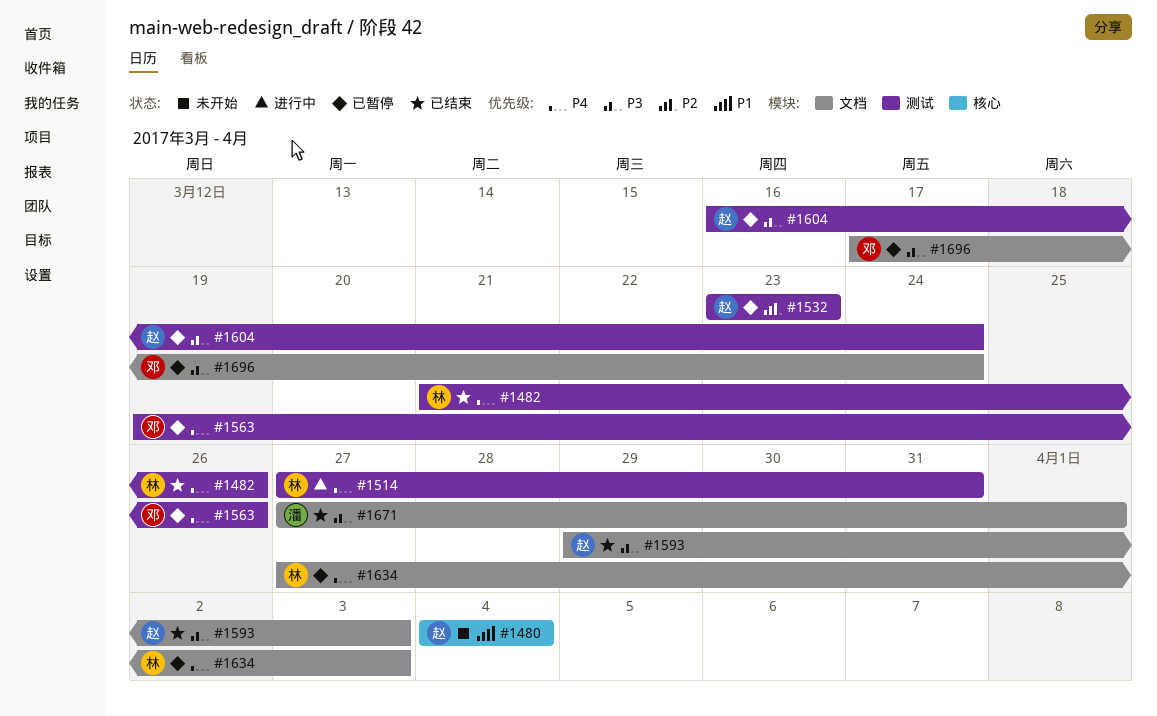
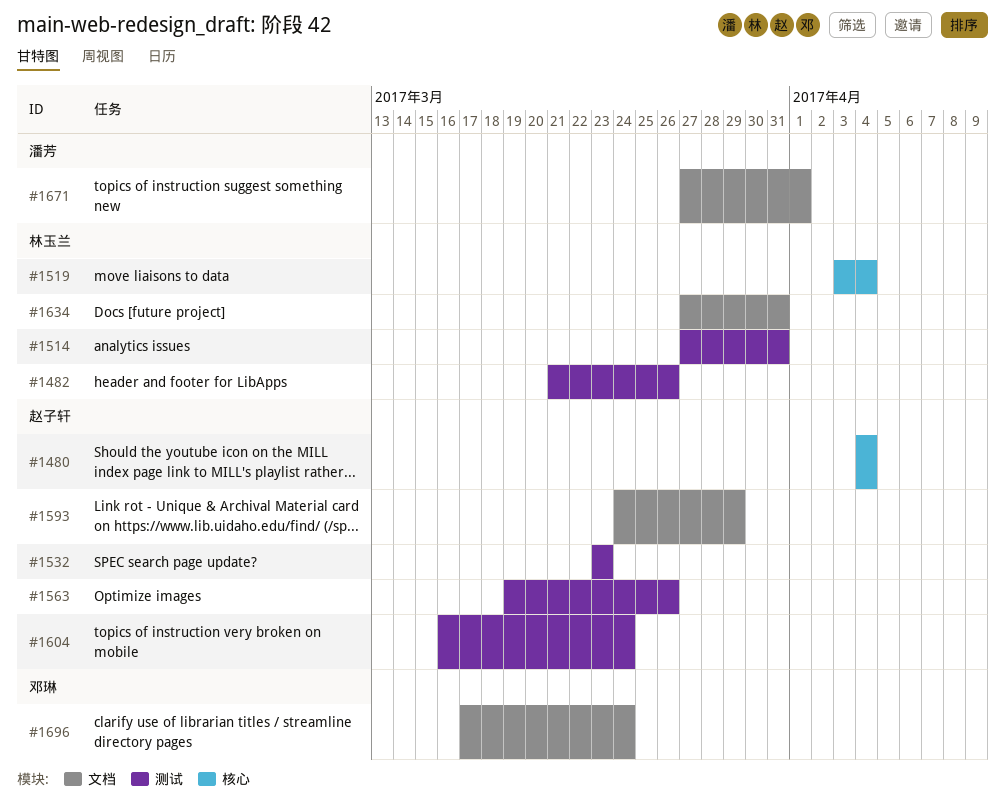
#1519: none -> present
#1563, owner: 邓琳 -> 赵子轩
#1593, start: Mar 29 -> Mar 24
#1593, due: Apr 3 -> Mar 29
#1634, due: Apr 3 -> Mar 31

